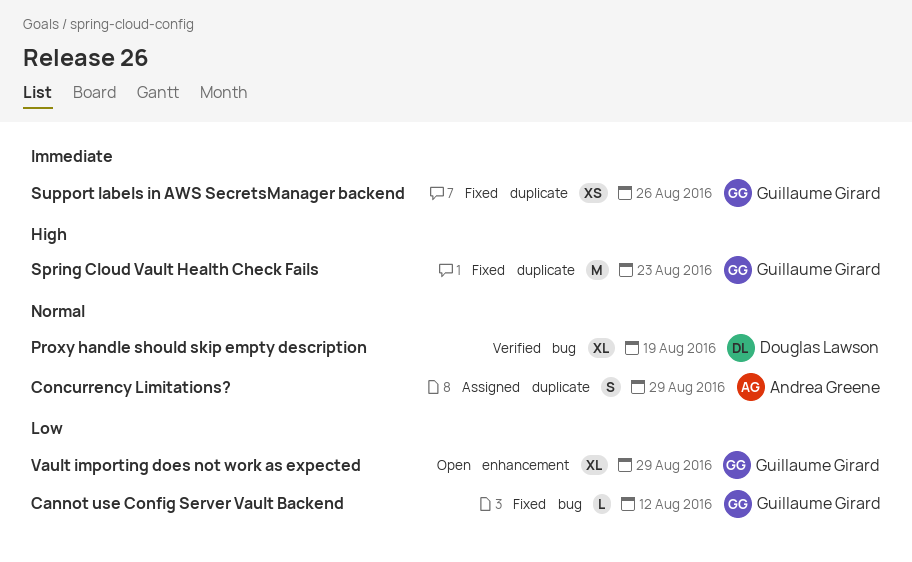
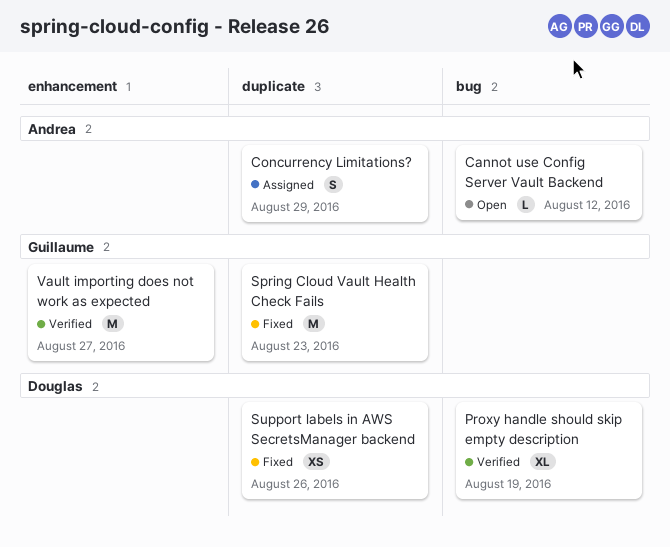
Cannot use Config Server Vault Backend, status: Fixed -> Open
Cannot use Config Server Vault Backend, owner: Guillaume Girard -> Andrea Greene
Support labels in AWS SecretsManager backend, owner: Guillaume Girard -> Douglas Lawson
Vault importing does not work as expected, status: Open -> Verified
Vault importing does not work as expected, estimate: XL -> M
Vault importing does not work as expected, due: Aug 29 -> Aug 27

